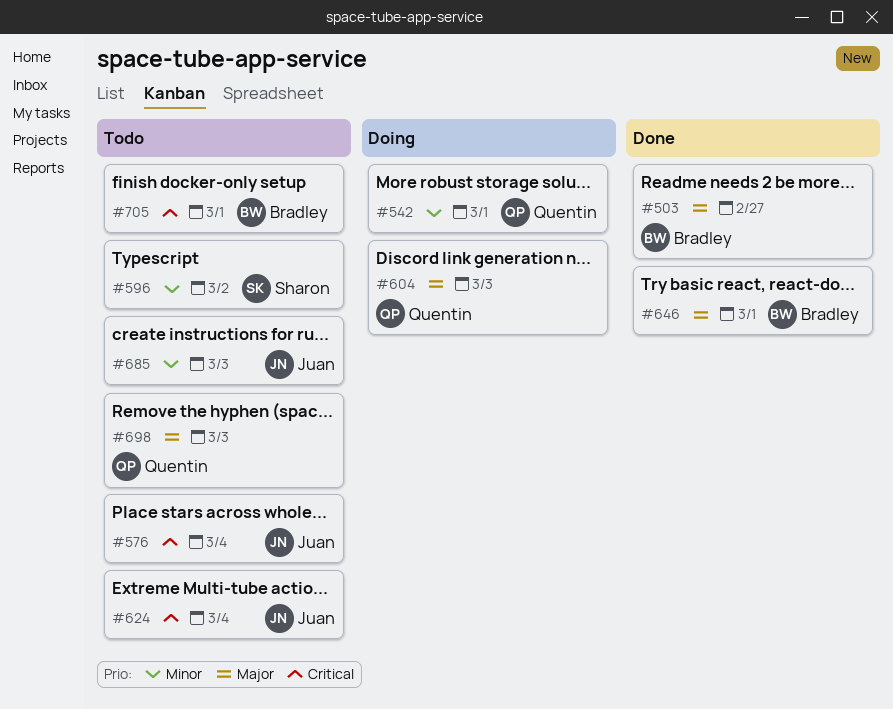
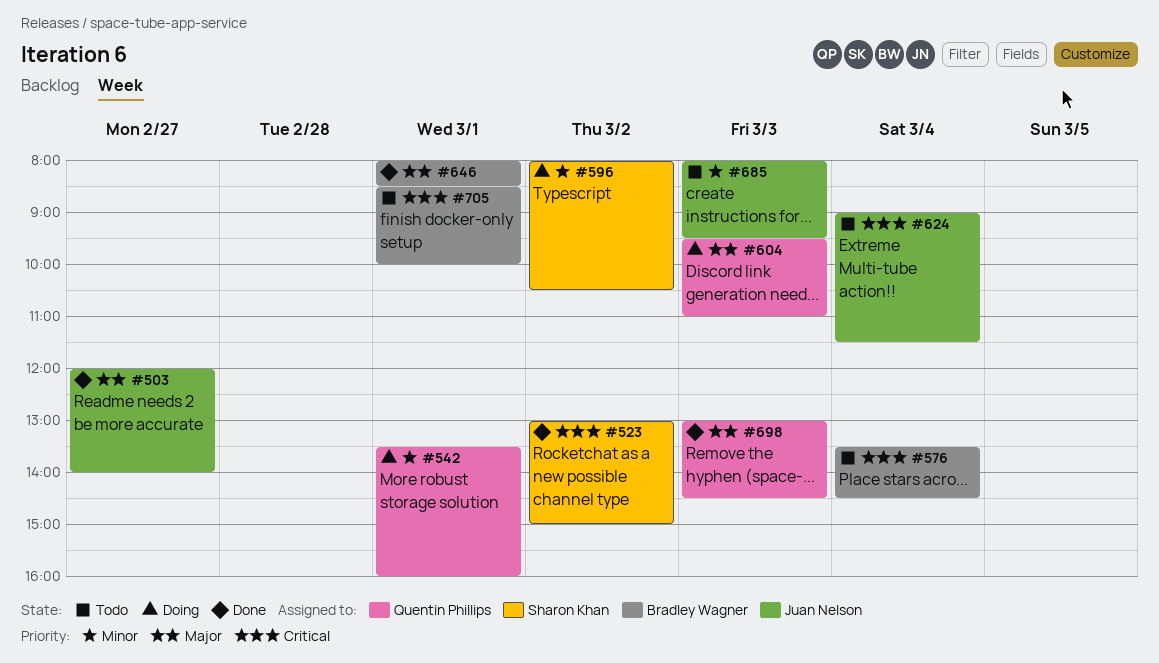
#503, owner: Bradley Wagner -> Juan Nelson
#523: none -> present
#576, owner: Juan Nelson -> Bradley Wagner
#596, status: Todo -> Doing
#698, status: Todo -> Done

